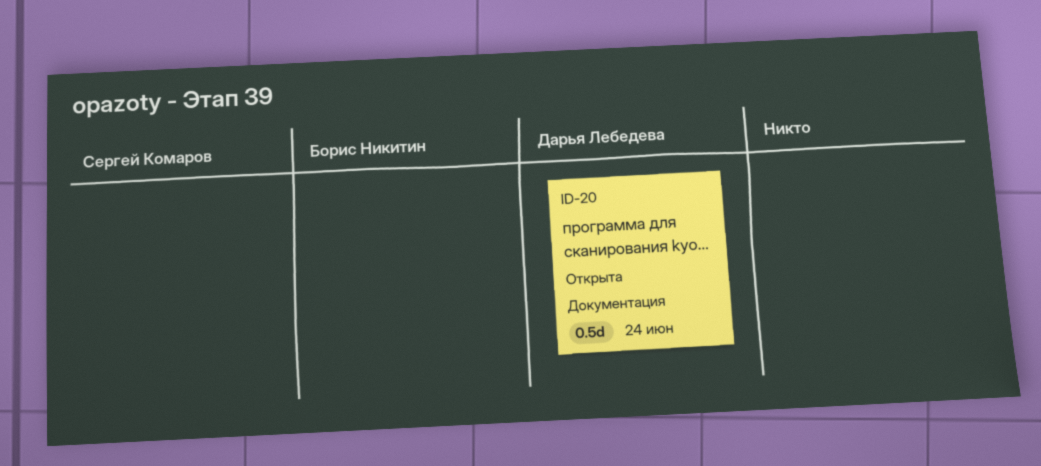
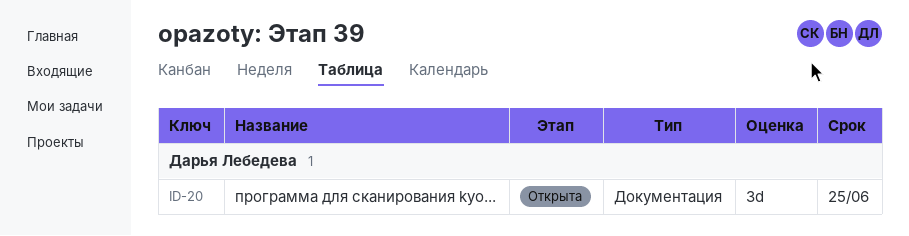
ID-20, estimate: 0.5d -> 3d
ID-20, due: Jun 24 -> Jun 25

